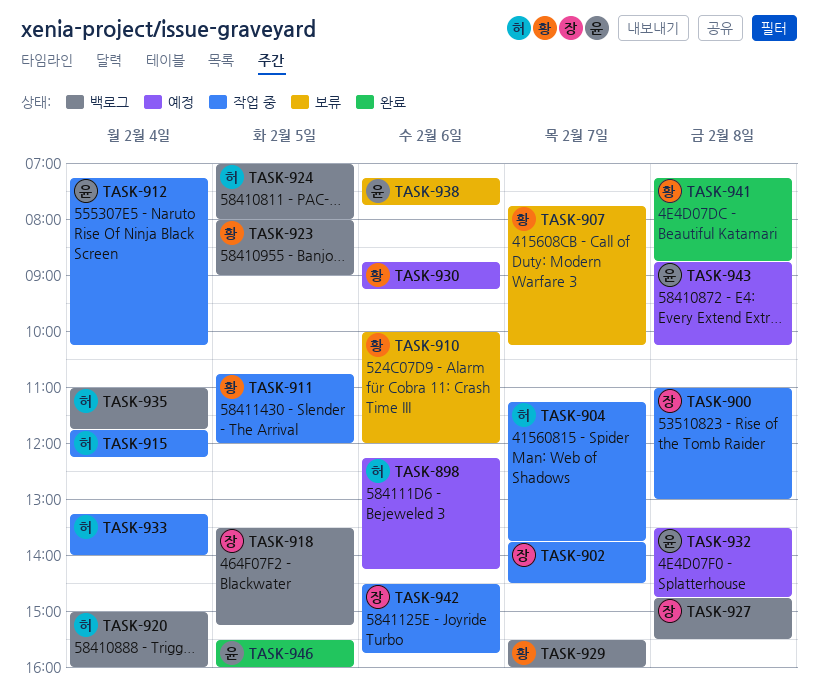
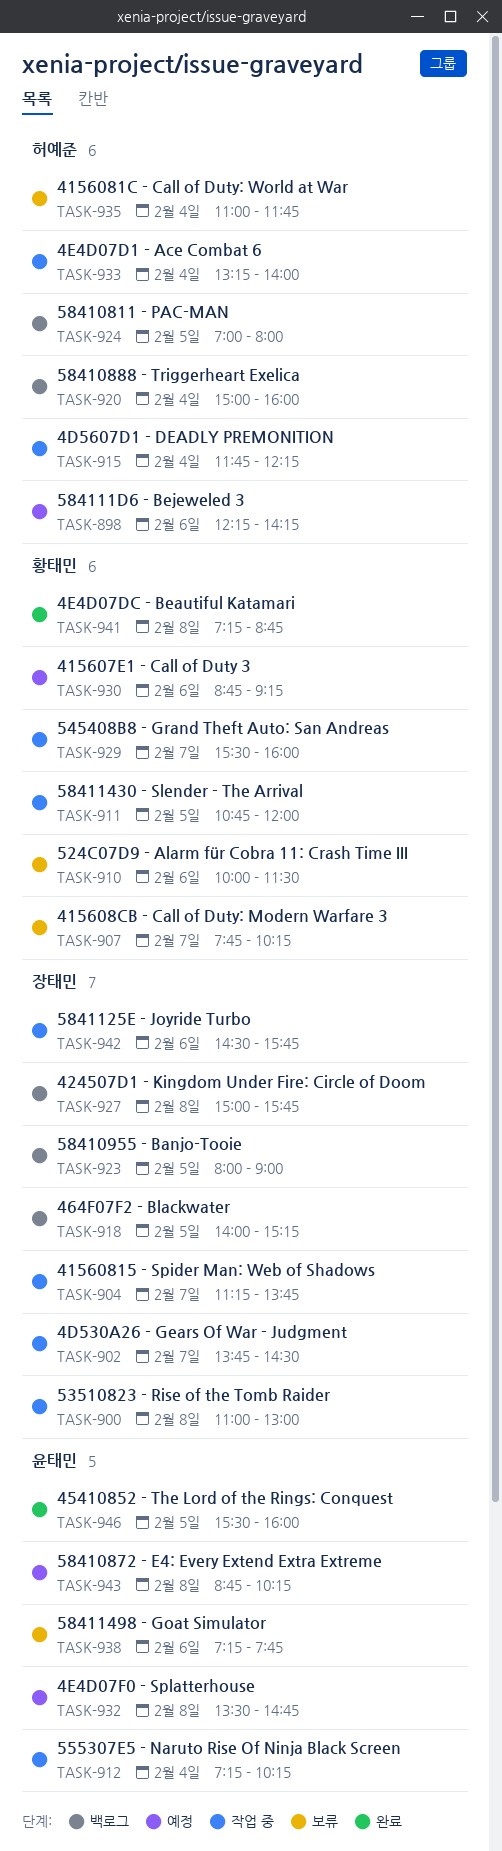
TASK-904, owner: 허예준 -> 장태민
TASK-910, ends: 12:00 -> 11:30
TASK-918, begins: 13:30 -> 14:00
TASK-923, owner: 황태민 -> 장태민
TASK-927, begins: 14:45 -> 15:00
TASK-927, ends: 15:30 -> 15:45
TASK-929, status: 백로그 -> 작업 중
TASK-935, status: 백로그 -> 보류

